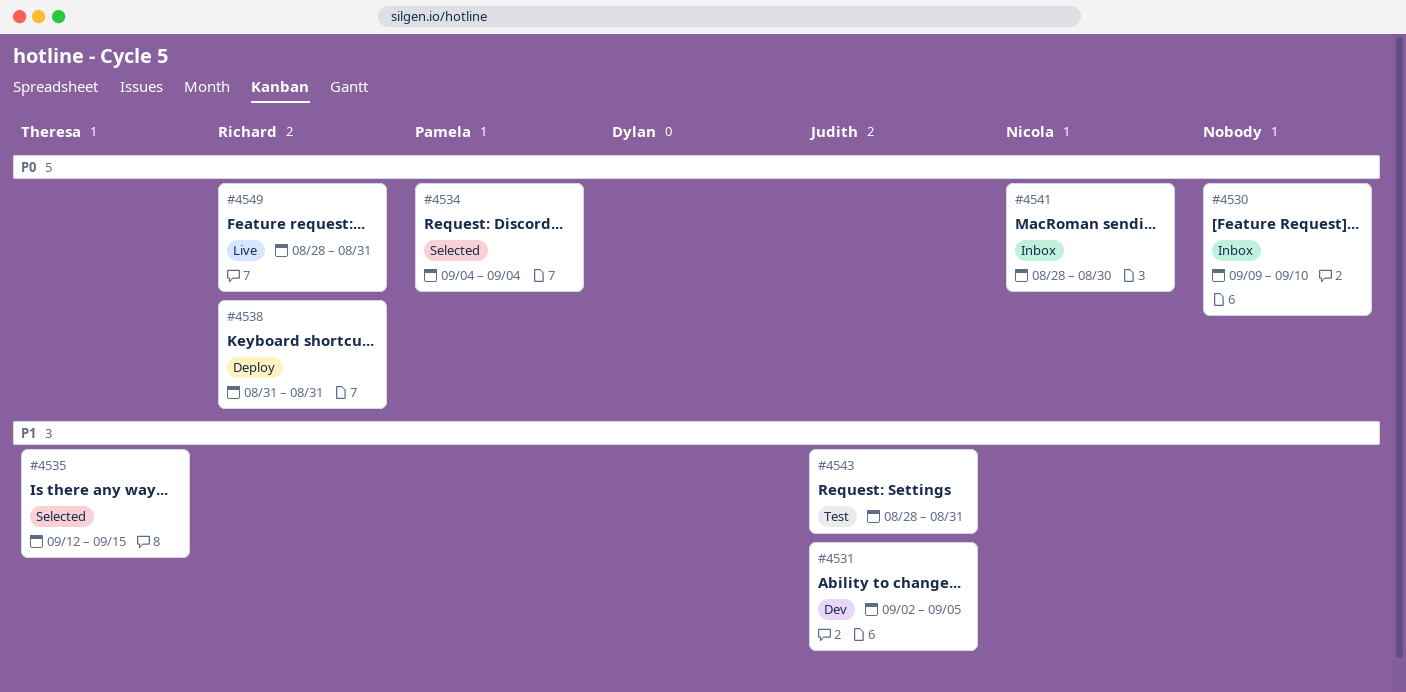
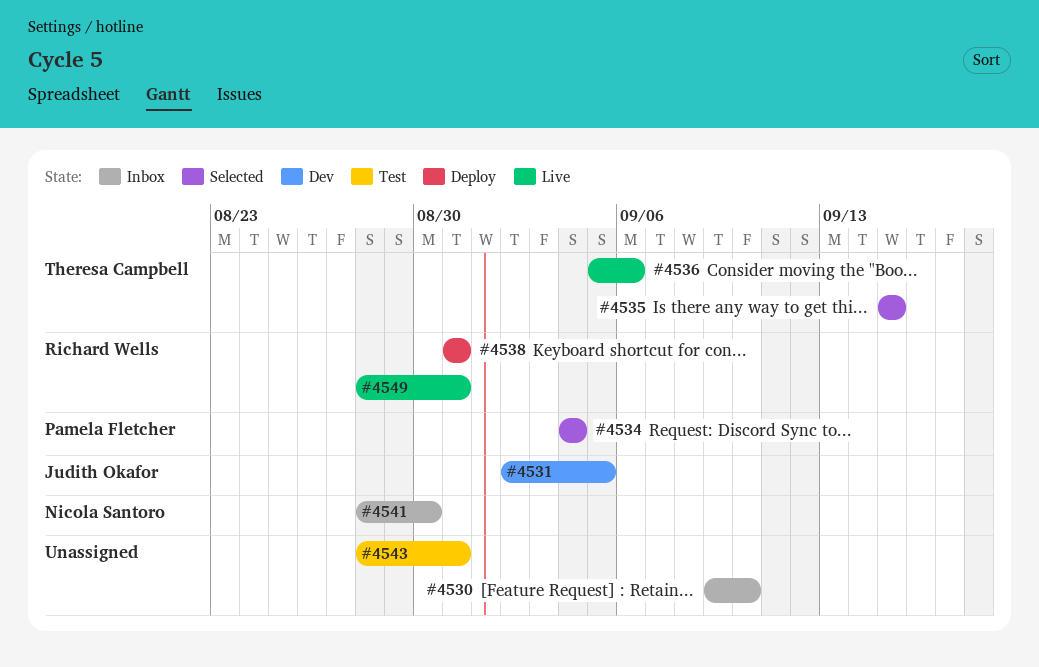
#4535, start: Sep 12 -> Sep 15
#4536: none -> present
#4543, owner: Judith Okafor -> none

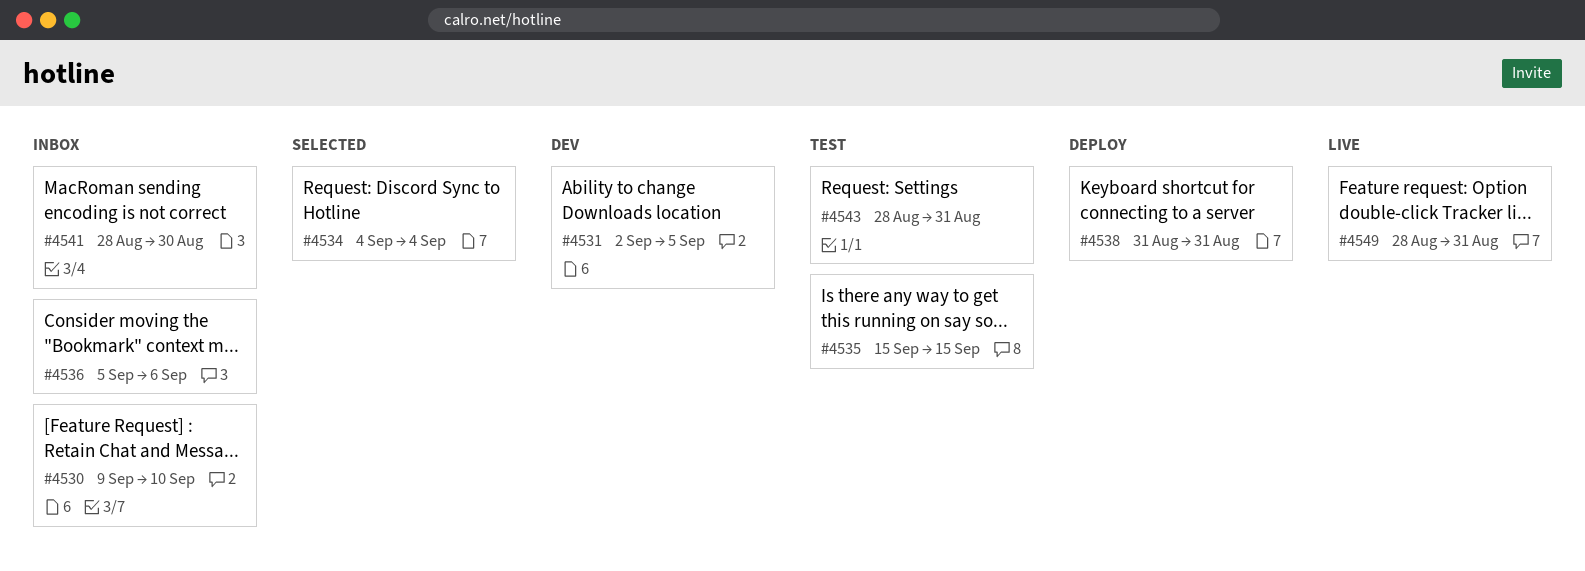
#4535, status: Selected -> Test
#4536, status: Live -> Inbox

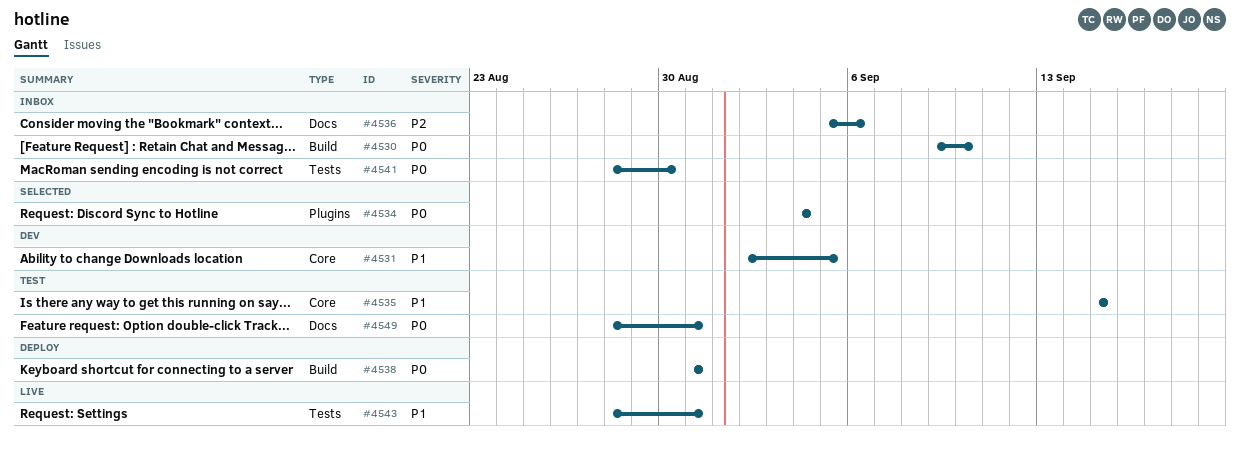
#4543, status: Test -> Live
#4549, status: Live -> Test

